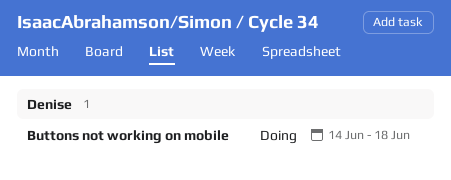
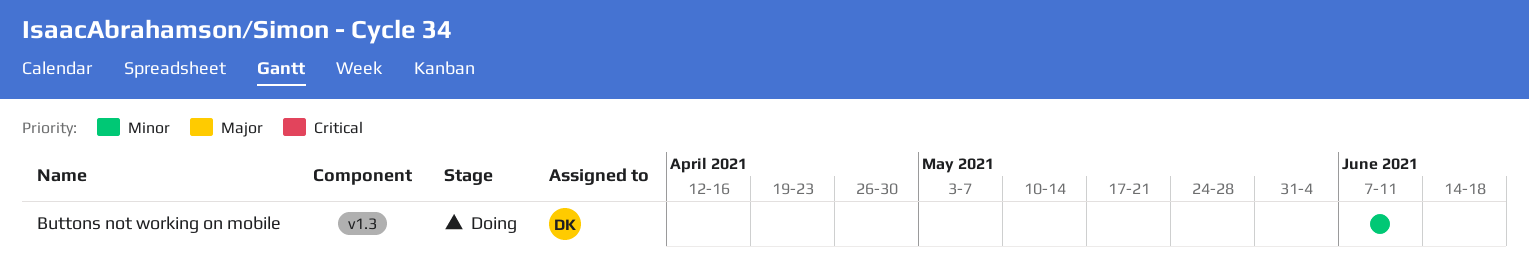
Buttons not working on mobile, start: Jun 14 -> Jun 7
Buttons not working on mobile, due: Jun 18 -> Jun 11

